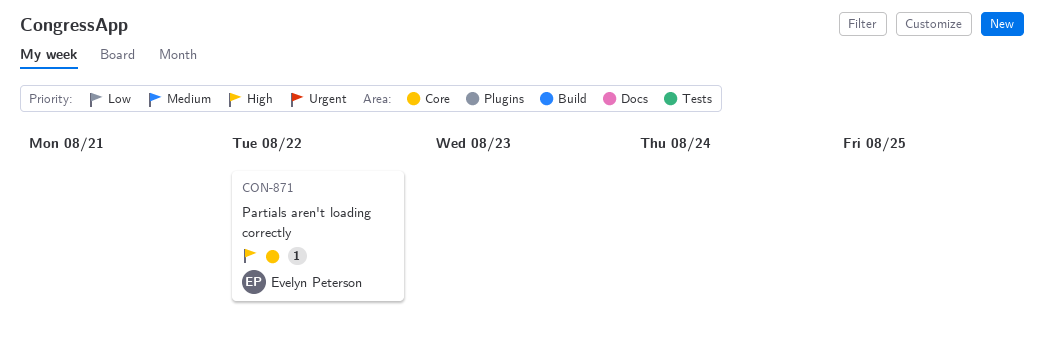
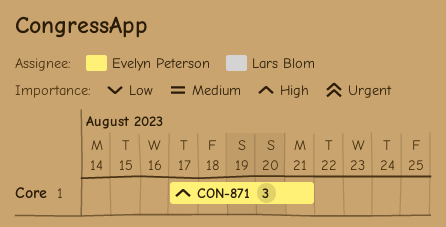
CON-871, estimate: 1 -> 3
CON-871, due: Aug 22 -> Aug 21

